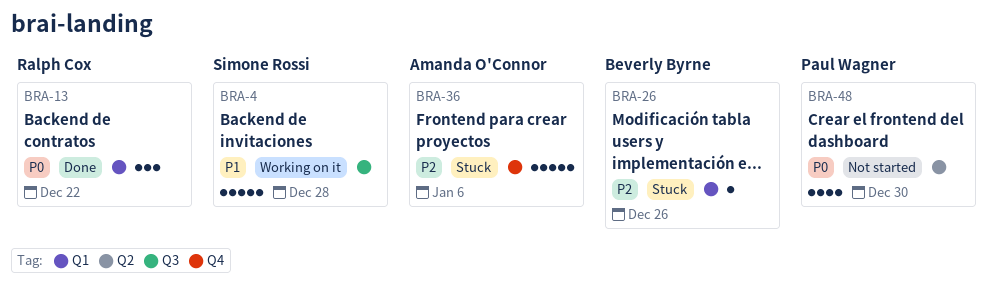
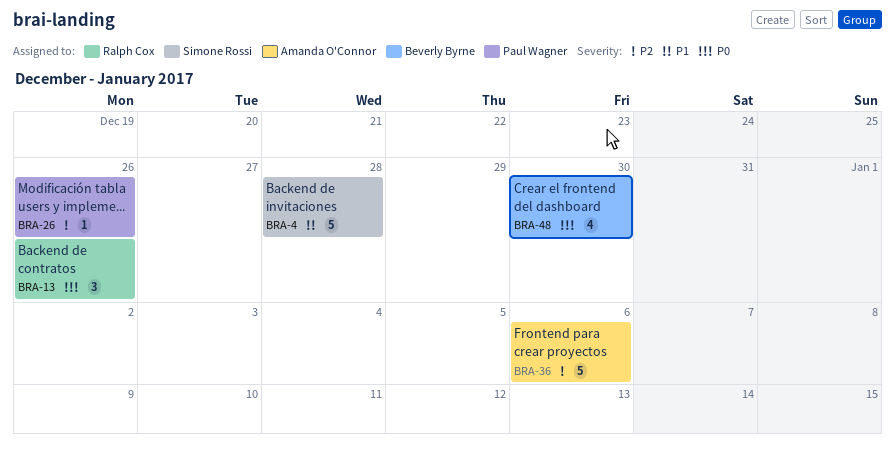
BRA-13, due: Dec 22 -> Dec 26
BRA-26, owner: Beverly Byrne -> Paul Wagner
BRA-48, owner: Paul Wagner -> Beverly Byrne

